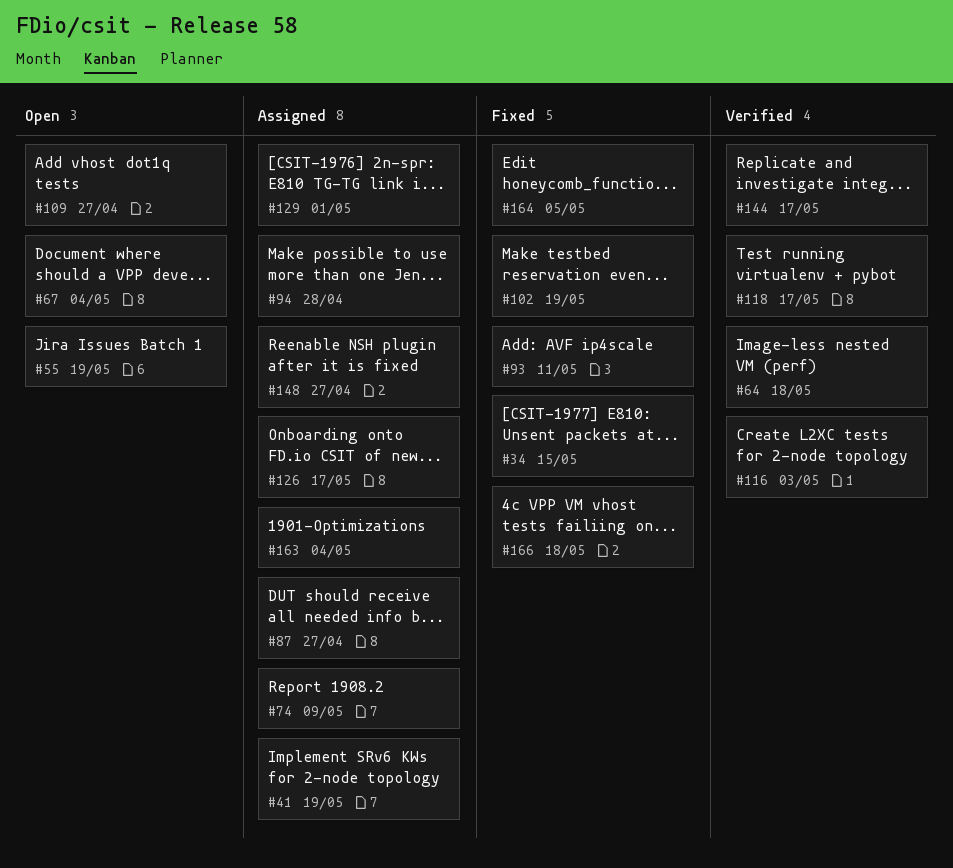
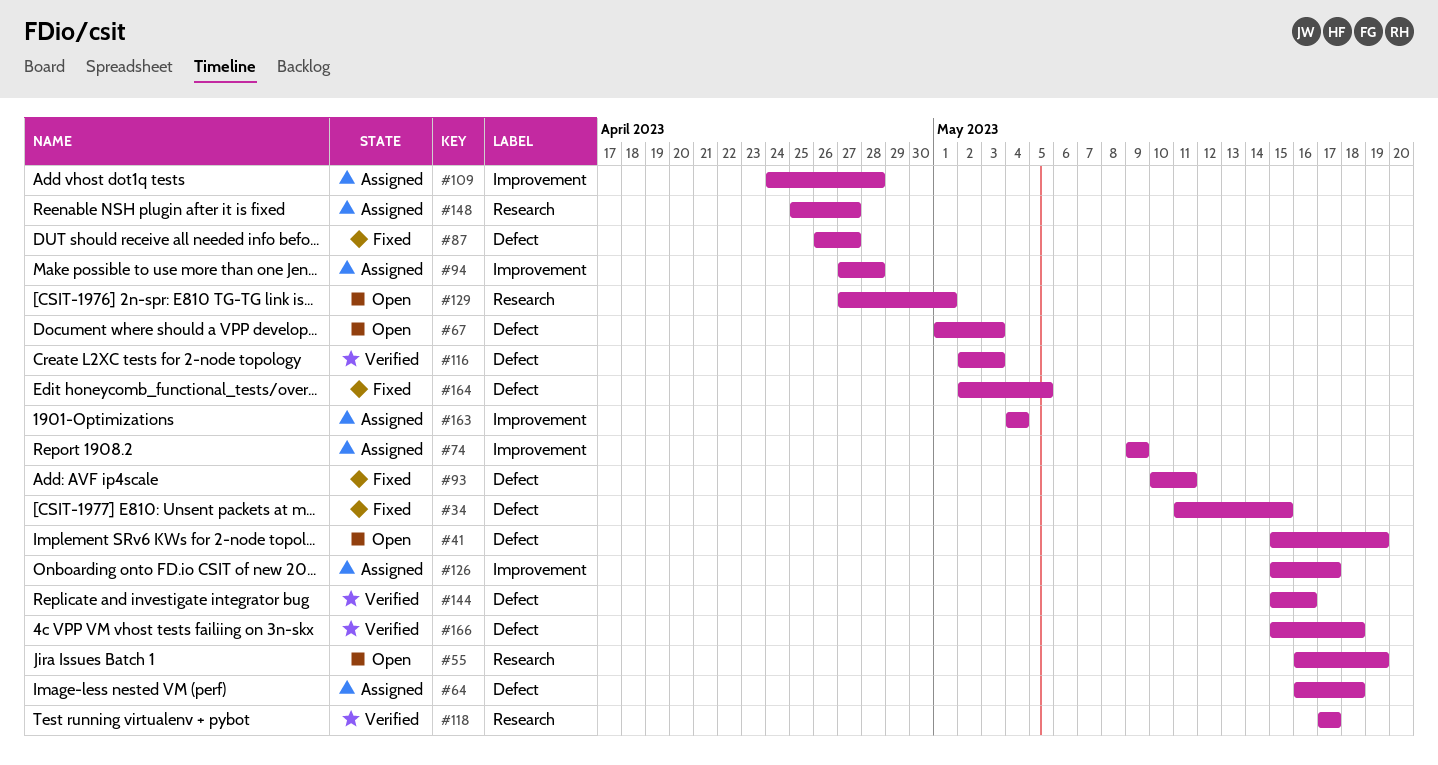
#41, status: Assigned -> Open
#64, status: Verified -> Assigned
#67, due: May 4 -> May 3
#87, status: Assigned -> Fixed
#102: present -> none
#109, status: Open -> Assigned
#109, due: Apr 27 -> Apr 28
#129, status: Assigned -> Open
#144, due: May 17 -> May 16
#166, status: Fixed -> Verified

